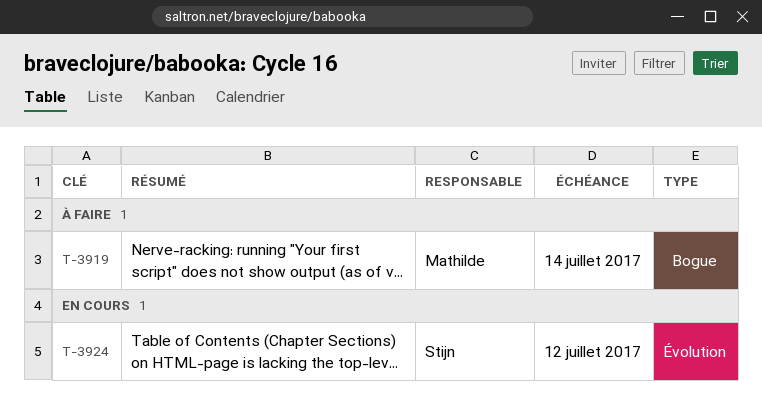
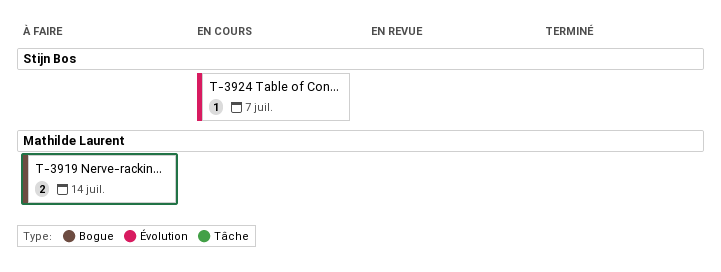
T-3924, due: Jul 12 -> Jul 7

